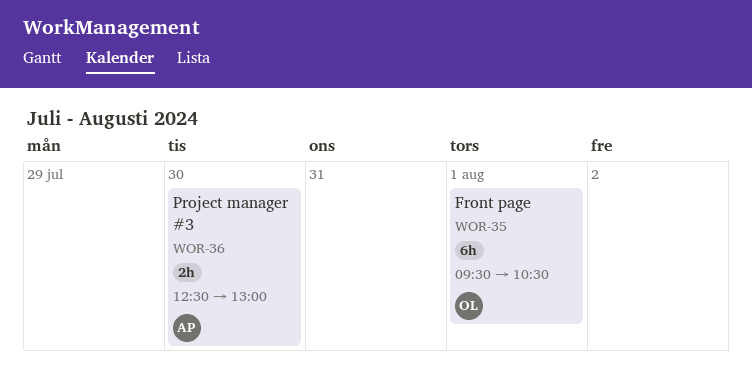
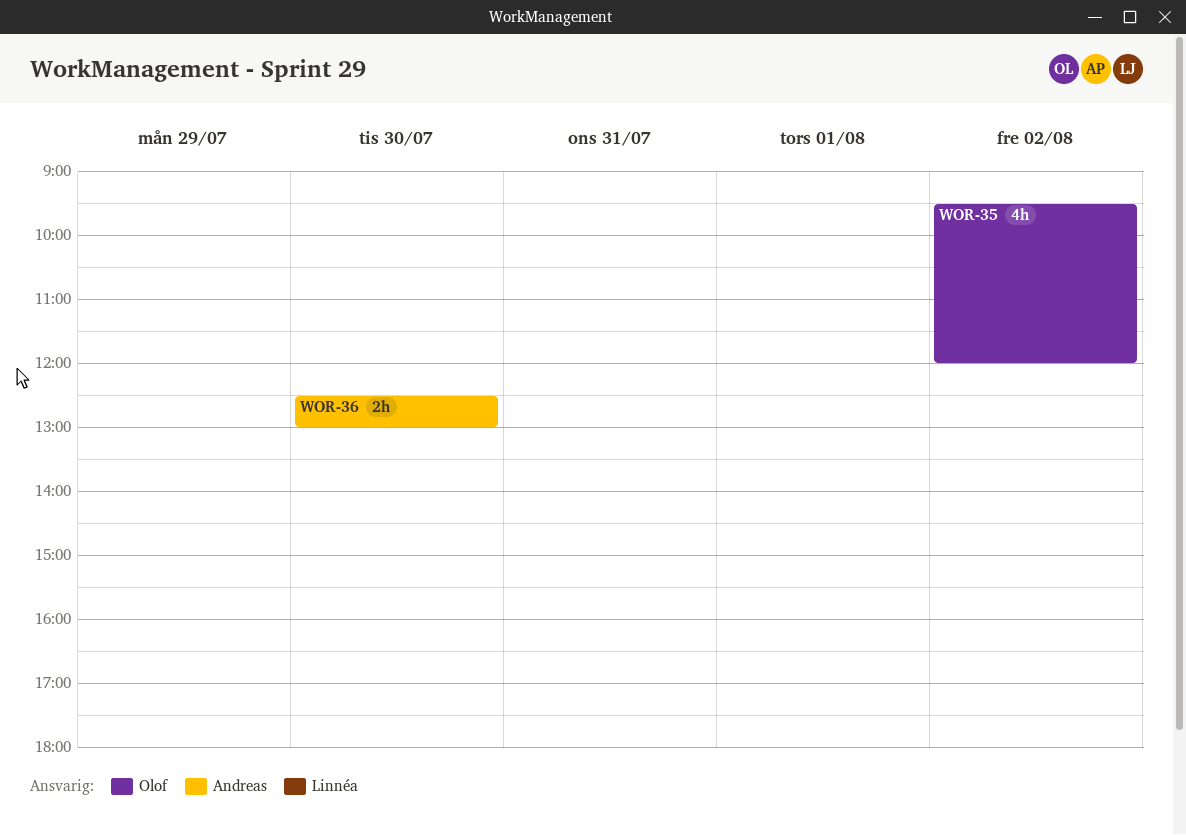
WOR-35, estimate: 6h -> 4h
WOR-35, day: Aug 1 -> Aug 2
WOR-35, ends: 10:30 -> 12:00

